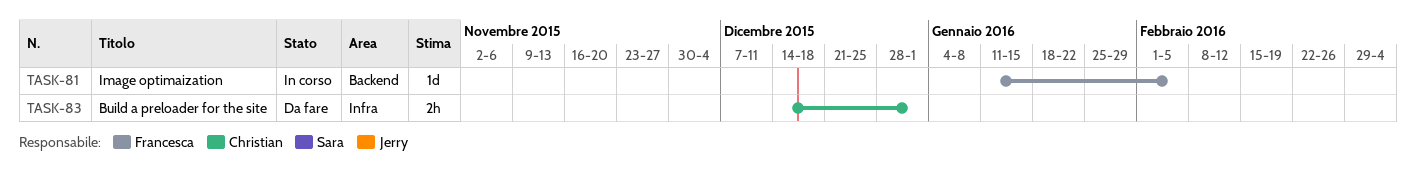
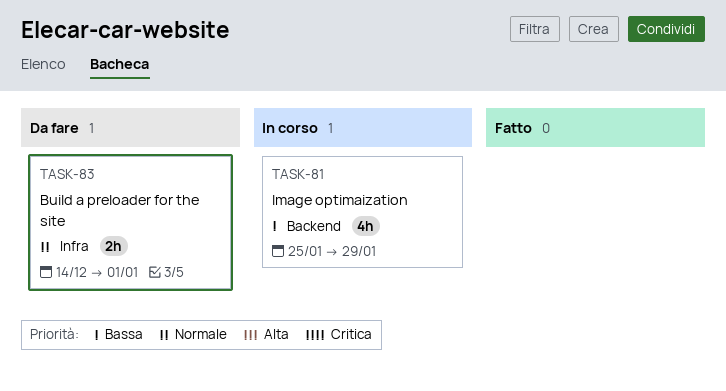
TASK-81, estimate: 1d -> 4h
TASK-81, start: Jan 11 -> Jan 25
TASK-81, due: Feb 5 -> Jan 29

